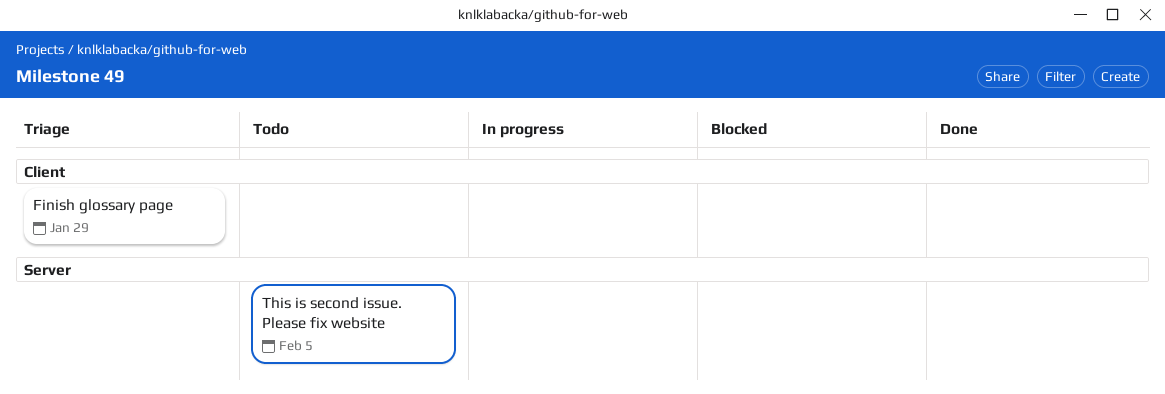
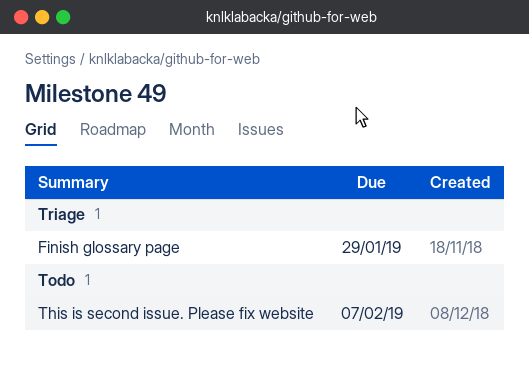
This is second issue. Please fix website, due: Feb 5 -> Feb 7

